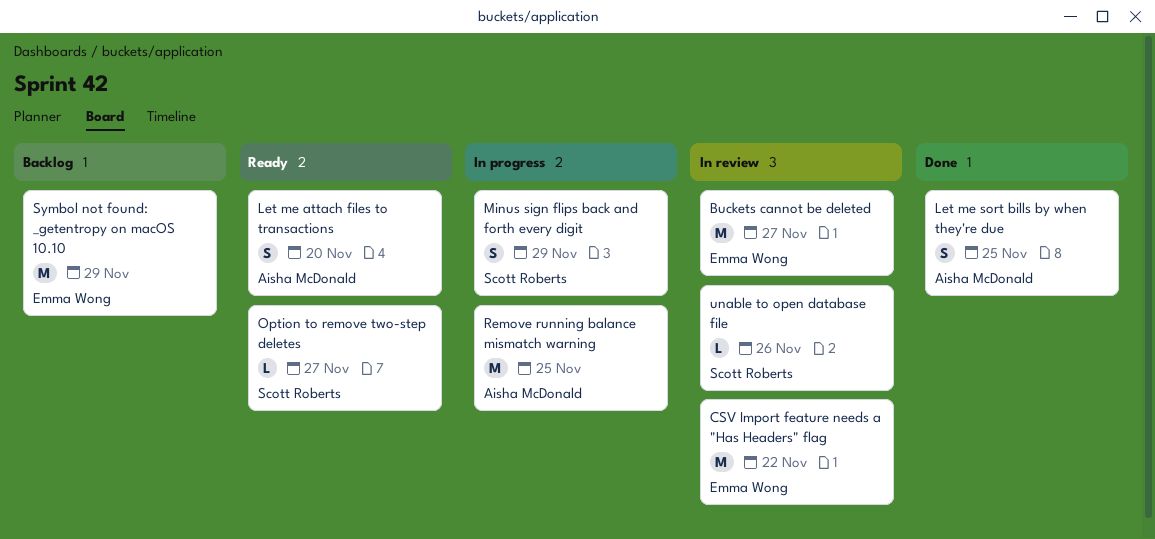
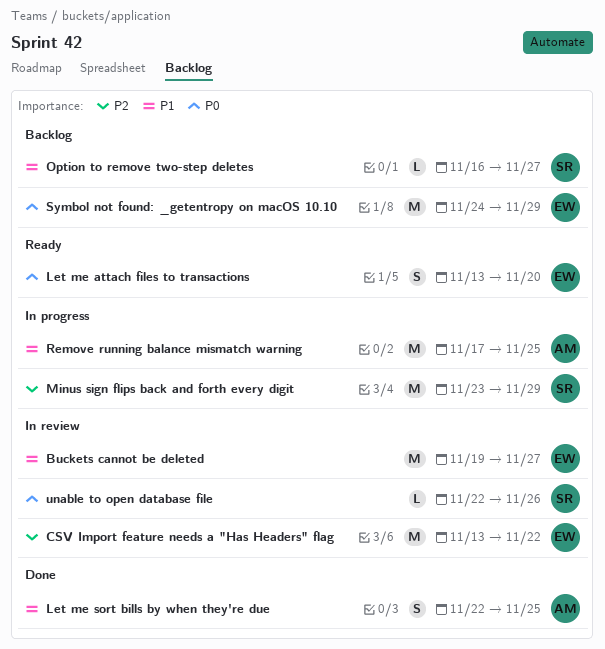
Let me attach files to transactions, owner: Aisha McDonald -> Emma Wong
Minus sign flips back and forth every digit, estimate: S -> M
Option to remove two-step deletes, status: Ready -> Backlog

